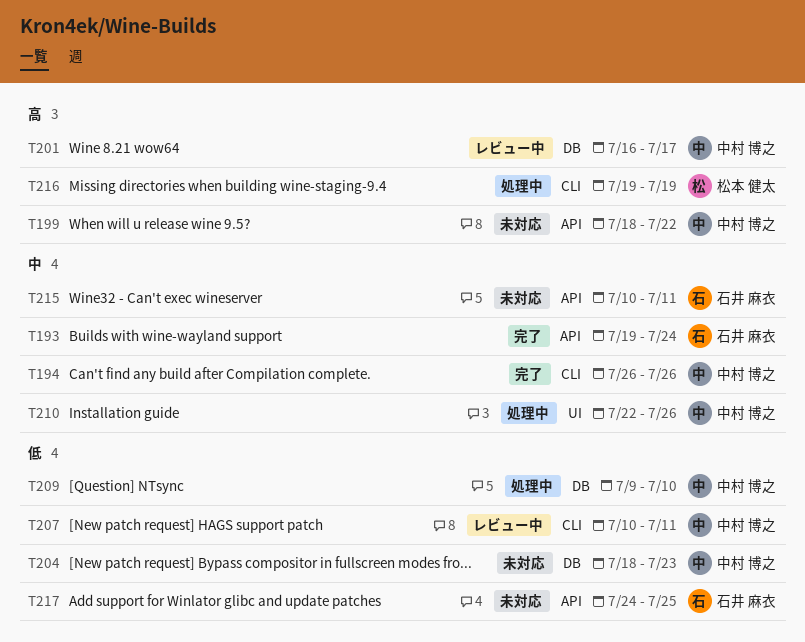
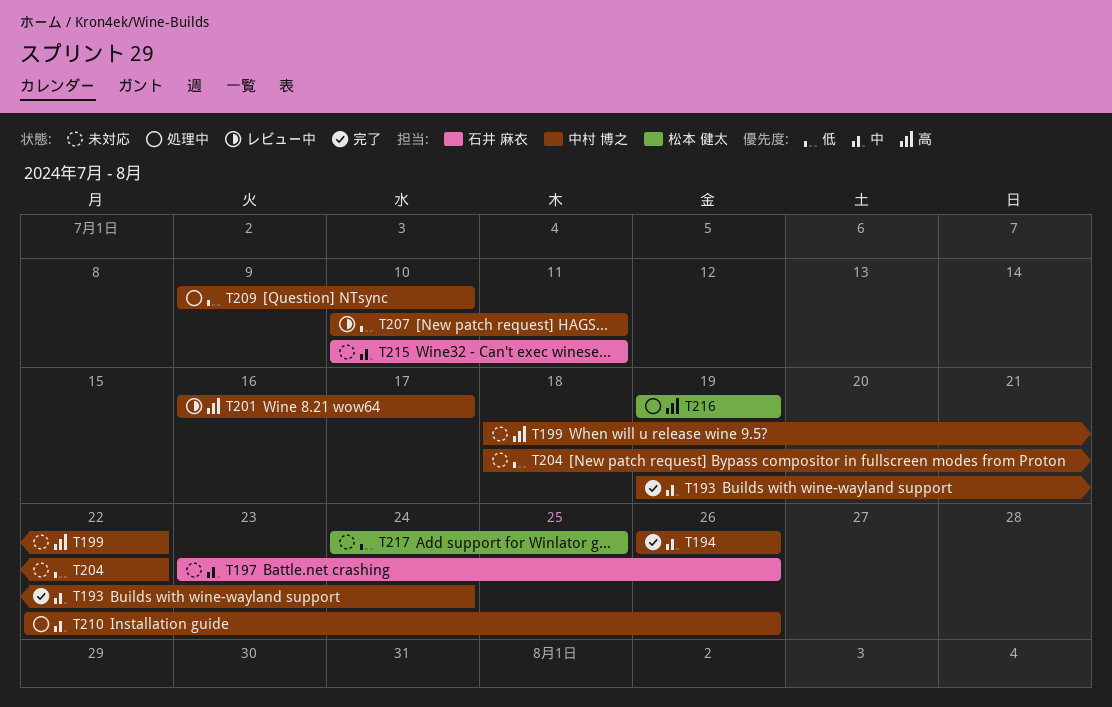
T193, owner: 石井 麻衣 -> 中村 博之
T197: none -> present
T204, due: Jul 23 -> Jul 22
T217, owner: 石井 麻衣 -> 松本 健太

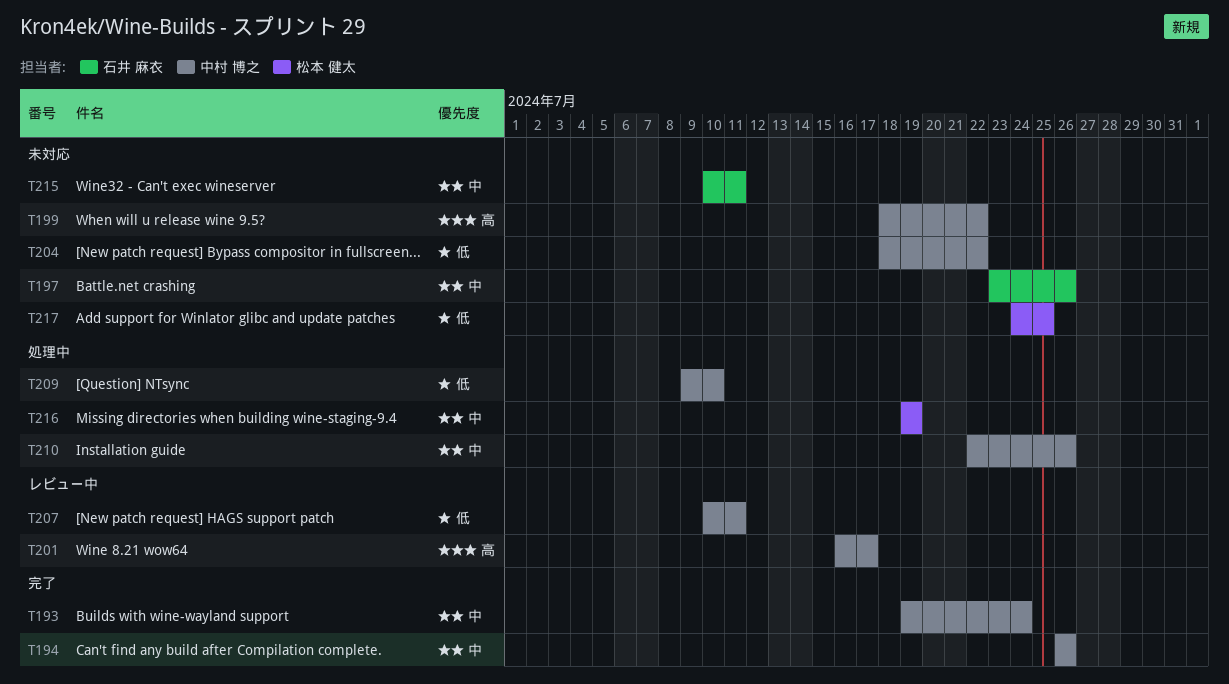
T216, priority: 高 -> 中

